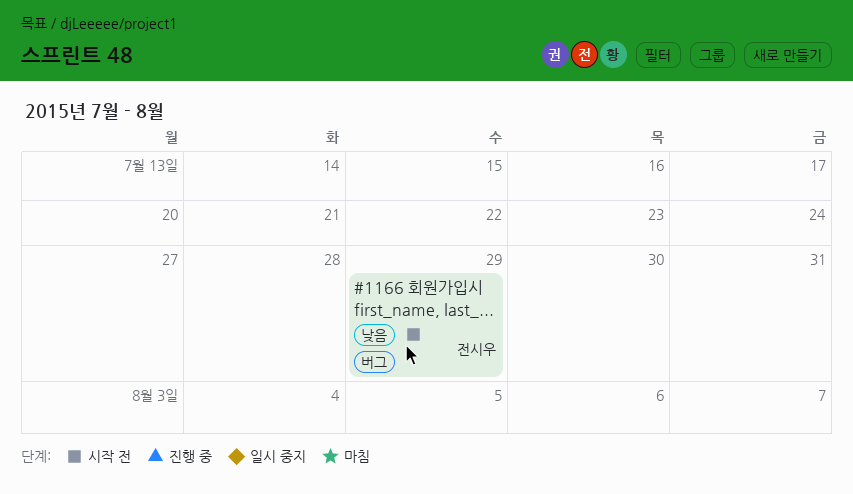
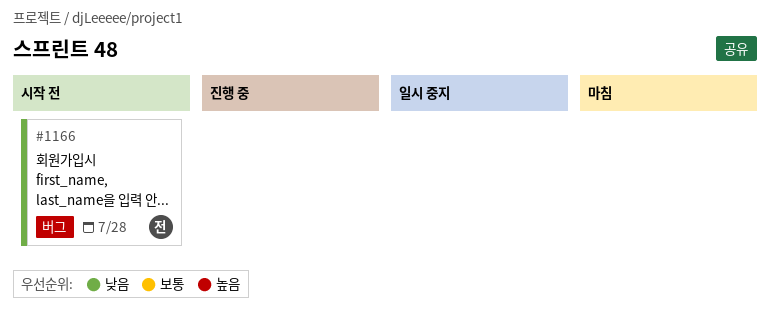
#1166, due: Jul 29 -> Jul 28

